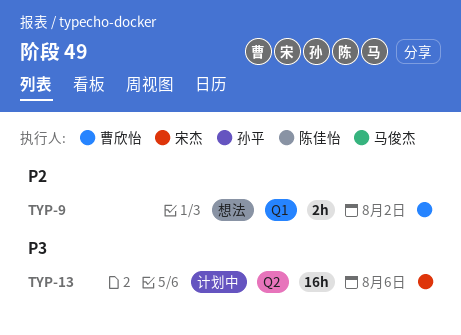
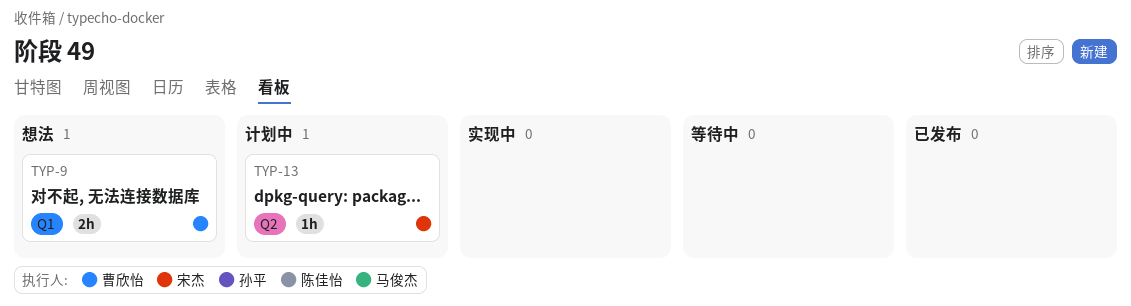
TYP-13, estimate: 16h -> 1h

